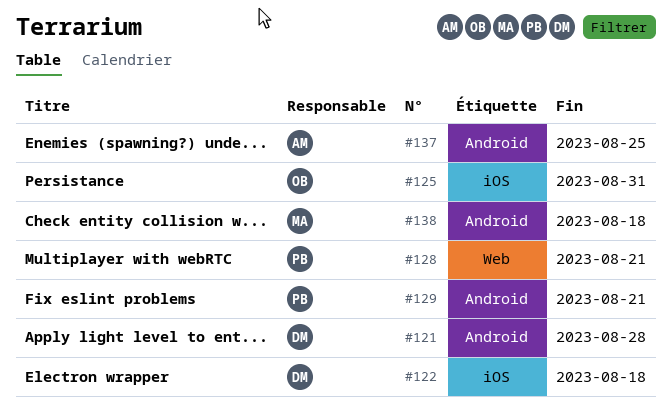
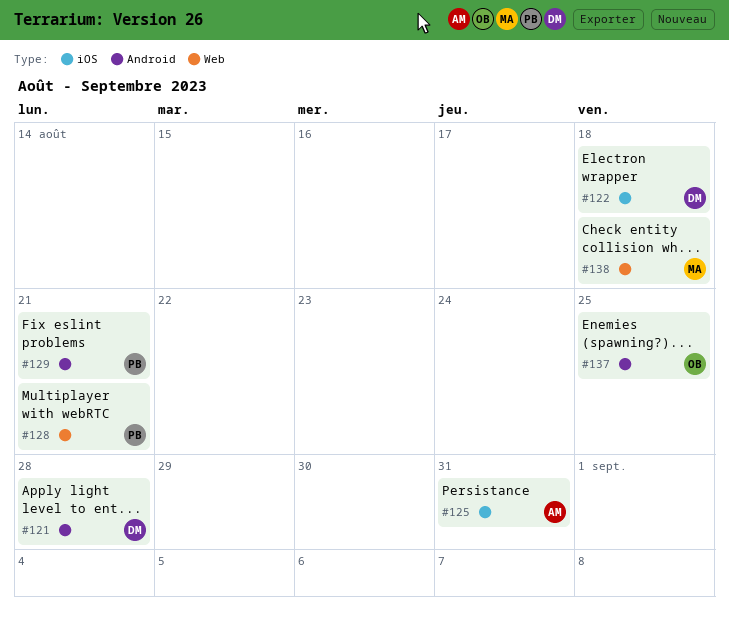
#125, owner: OB -> AM
#137, owner: AM -> OB
#138, label: Android -> Web

